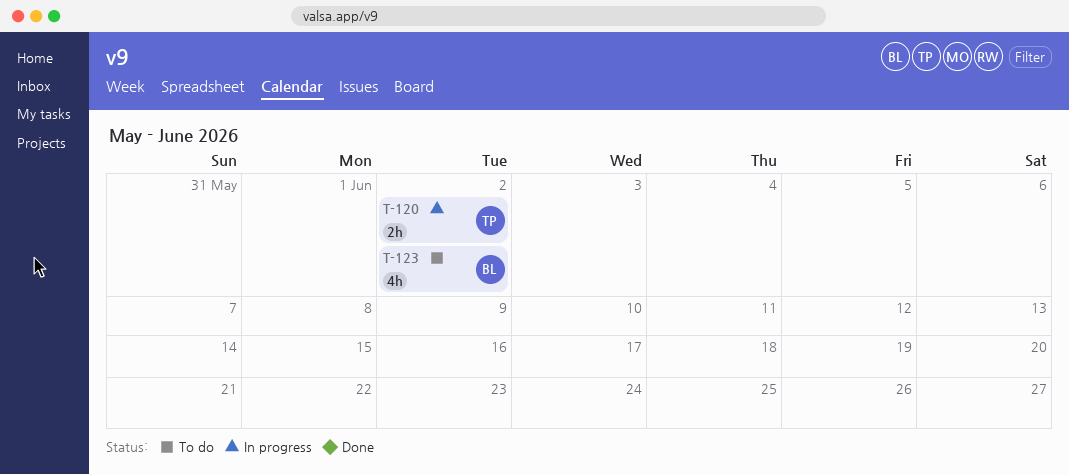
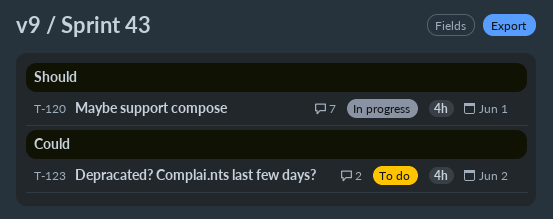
T-120, estimate: 2h -> 4h
T-120, due: Jun 2 -> Jun 1

